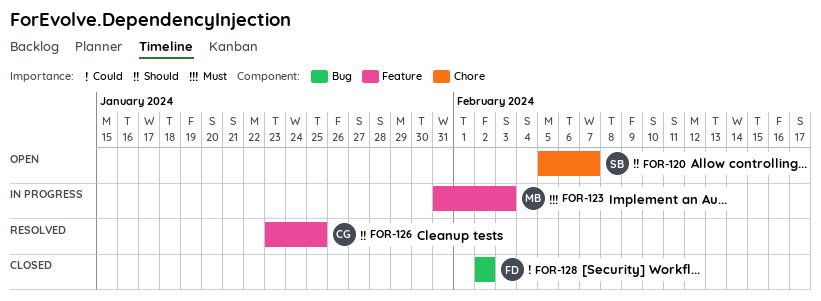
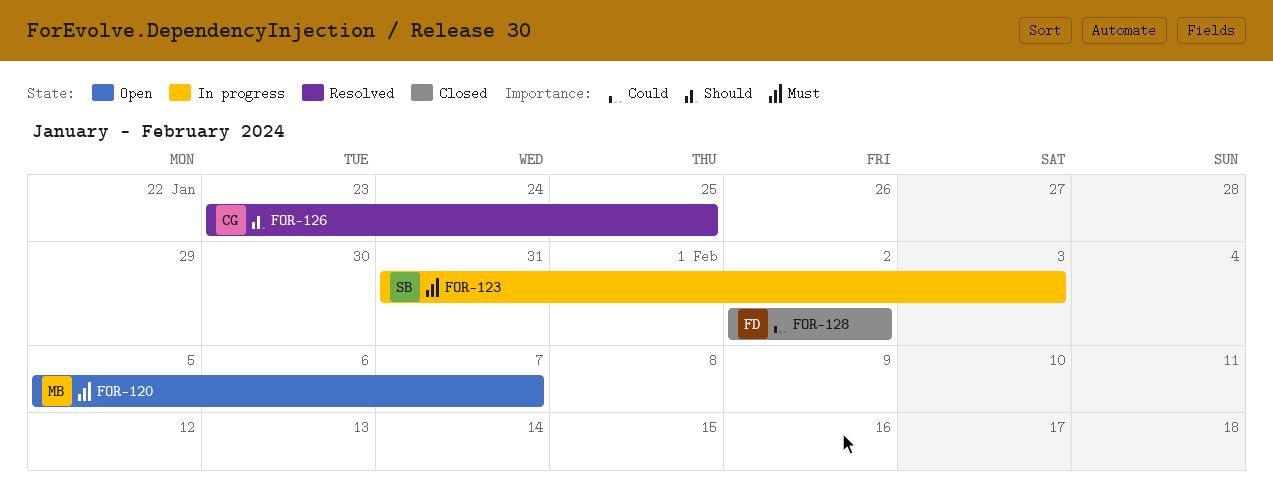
FOR-120, owner: SB -> MB
FOR-120, priority: Should -> Must
FOR-123, owner: MB -> SB

